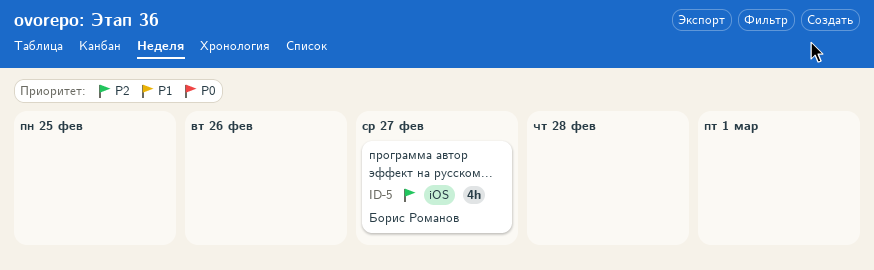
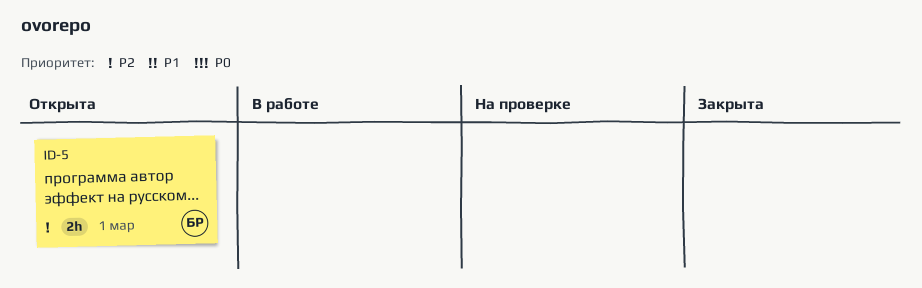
ID-5, estimate: 4h -> 2h
ID-5, due: Feb 27 -> Mar 1

